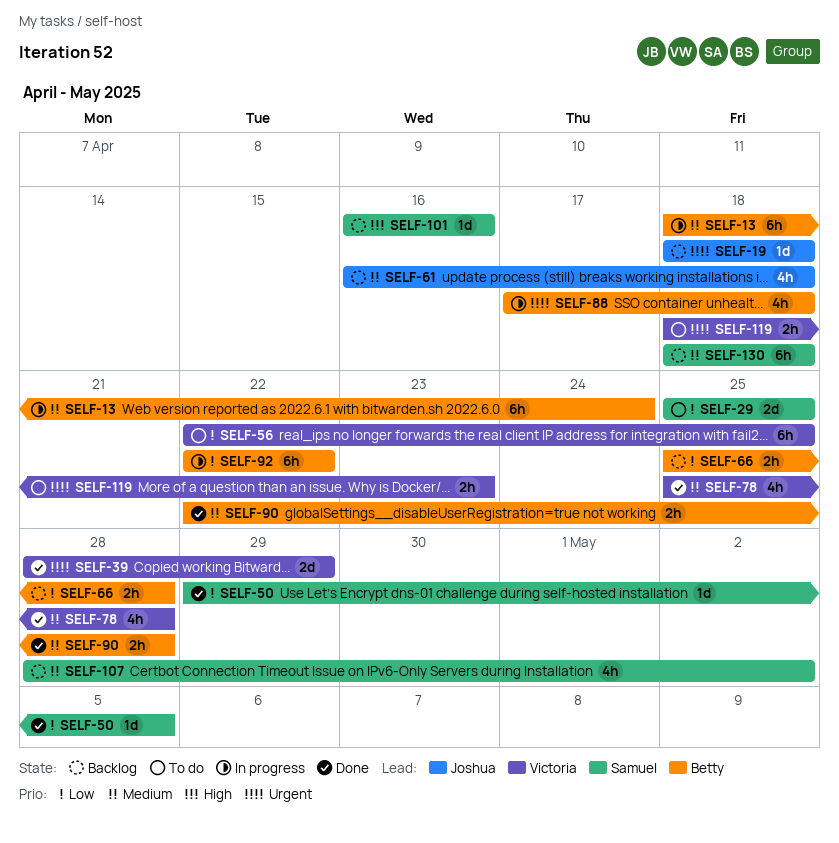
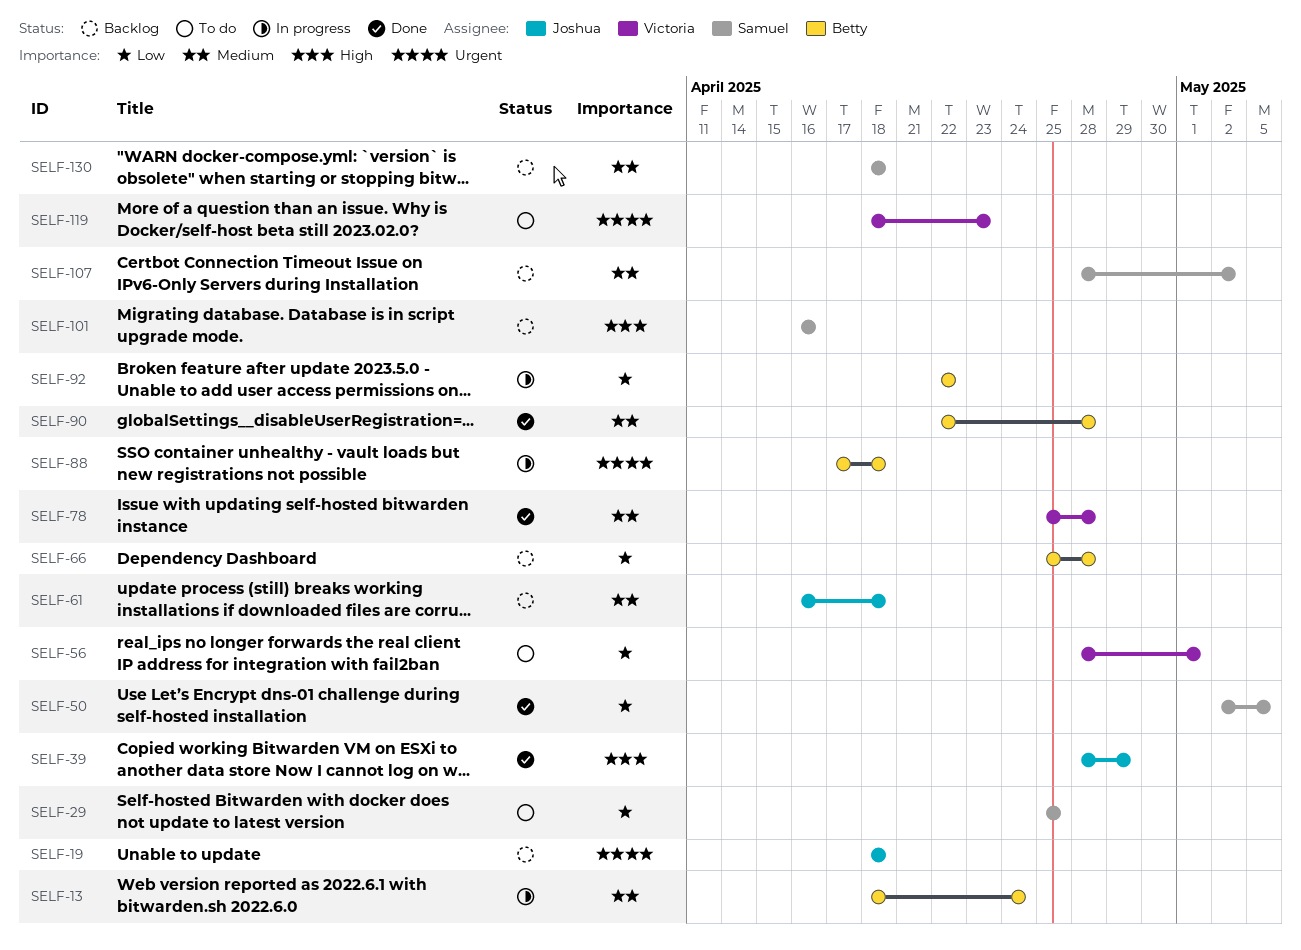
SELF-39, owner: Victoria -> Joshua
SELF-39, priority: Urgent -> High
SELF-50, start: Apr 29 -> May 2
SELF-56, start: Apr 22 -> Apr 28
SELF-56, due: Apr 25 -> May 1

